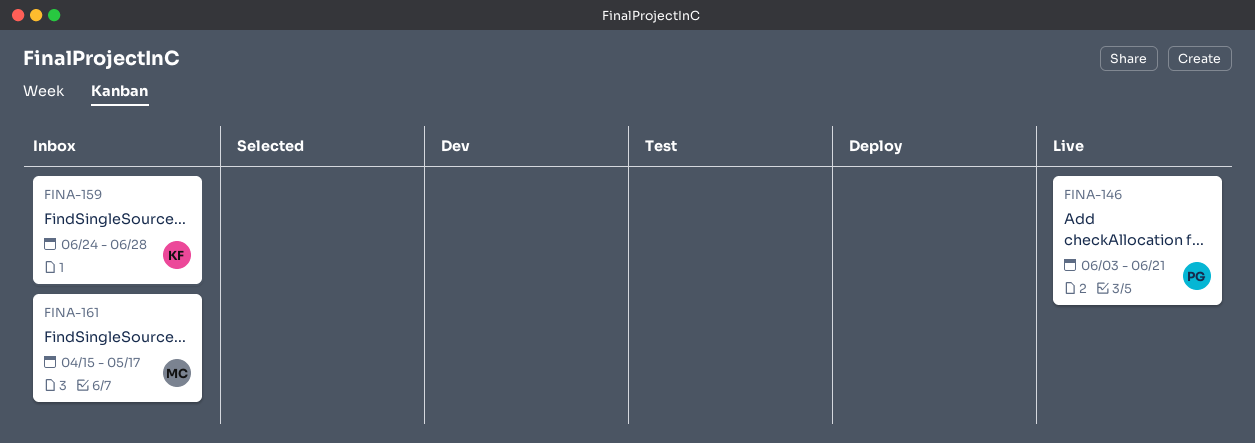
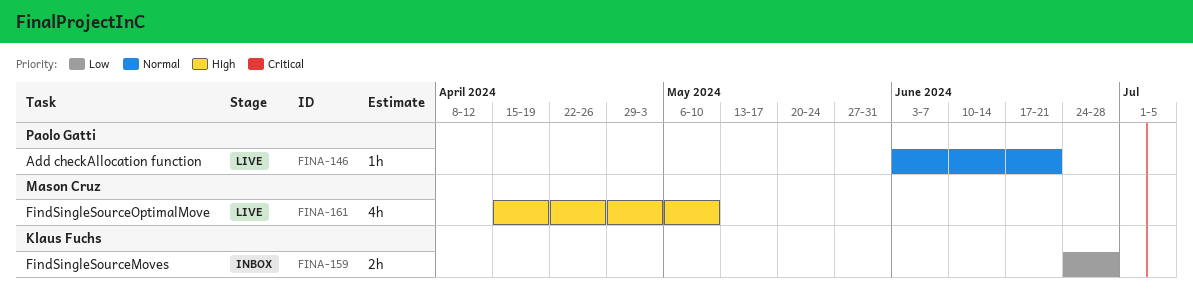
FINA-161, status: Inbox -> Live
FINA-161, due: May 17 -> May 10

